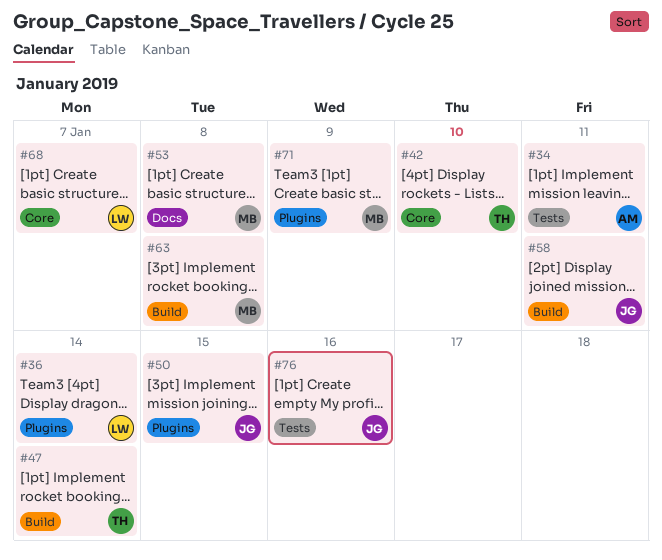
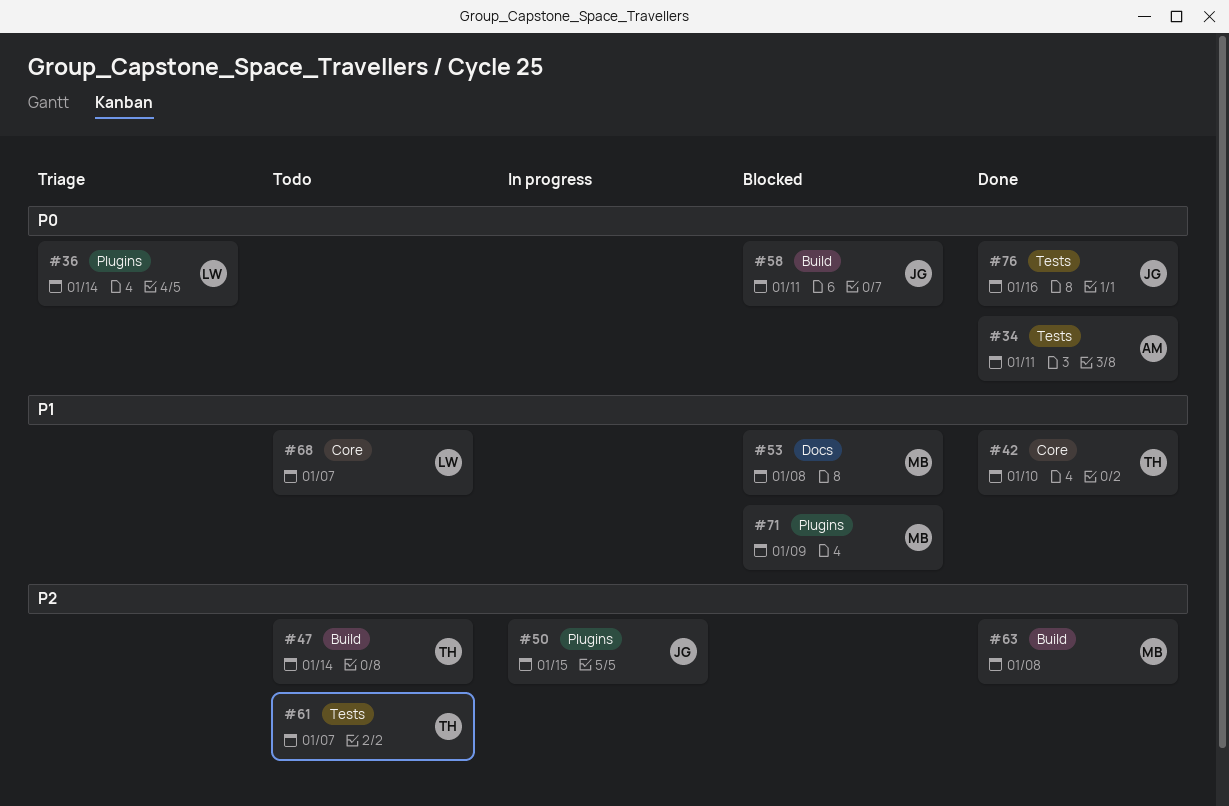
#61: none -> present

